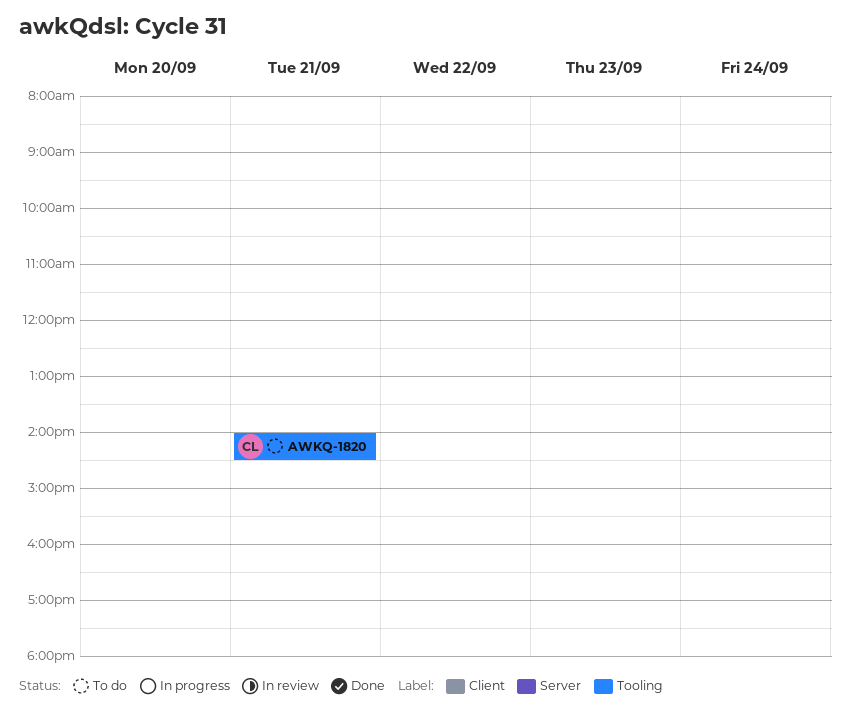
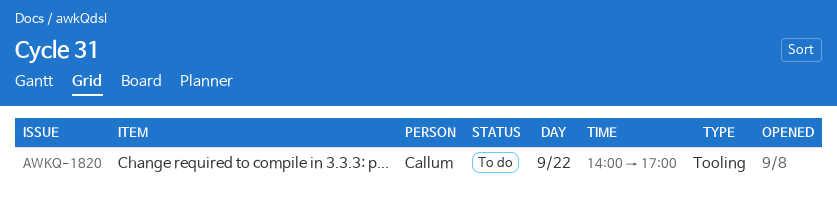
AWKQ-1820, day: Sep 21 -> Sep 22
AWKQ-1820, ends: 14:30 -> 17:00

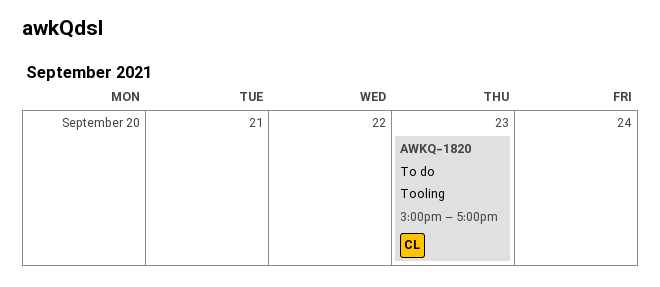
AWKQ-1820, day: Sep 22 -> Sep 23
AWKQ-1820, begins: 14:00 -> 15:00

